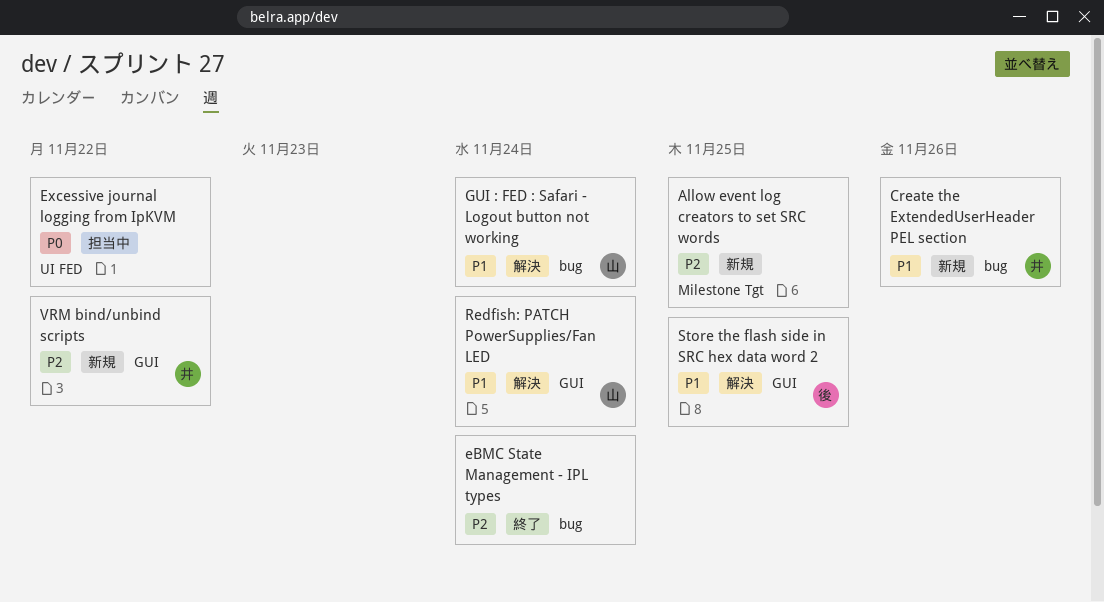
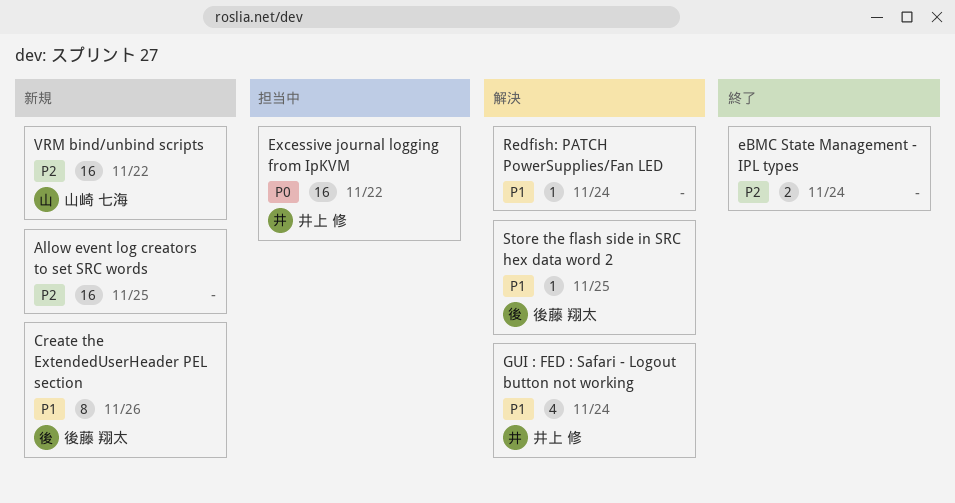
Create the ExtendedUserHeader PEL section, owner: 井上 修 -> 後藤 翔太
Excessive journal logging from IpKVM, owner: none -> 井上 修
GUI : FED : Safari - Logout button not working, owner: 山崎 七海 -> 井上 修
Redfish: PATCH PowerSupplies/Fan LED, owner: 山崎 七海 -> none
VRM bind/unbind scripts, owner: 井上 修 -> 山崎 七海

